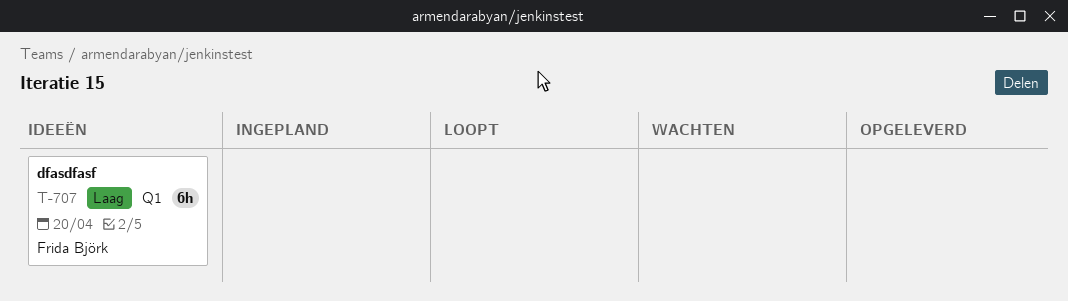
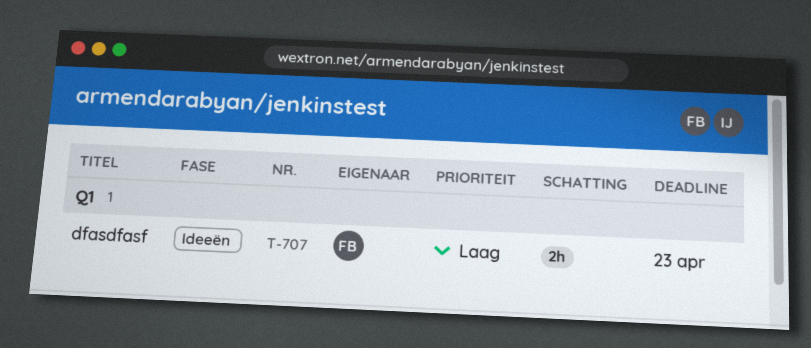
T-707, estimate: 6h -> 2h
T-707, due: Apr 20 -> Apr 23

